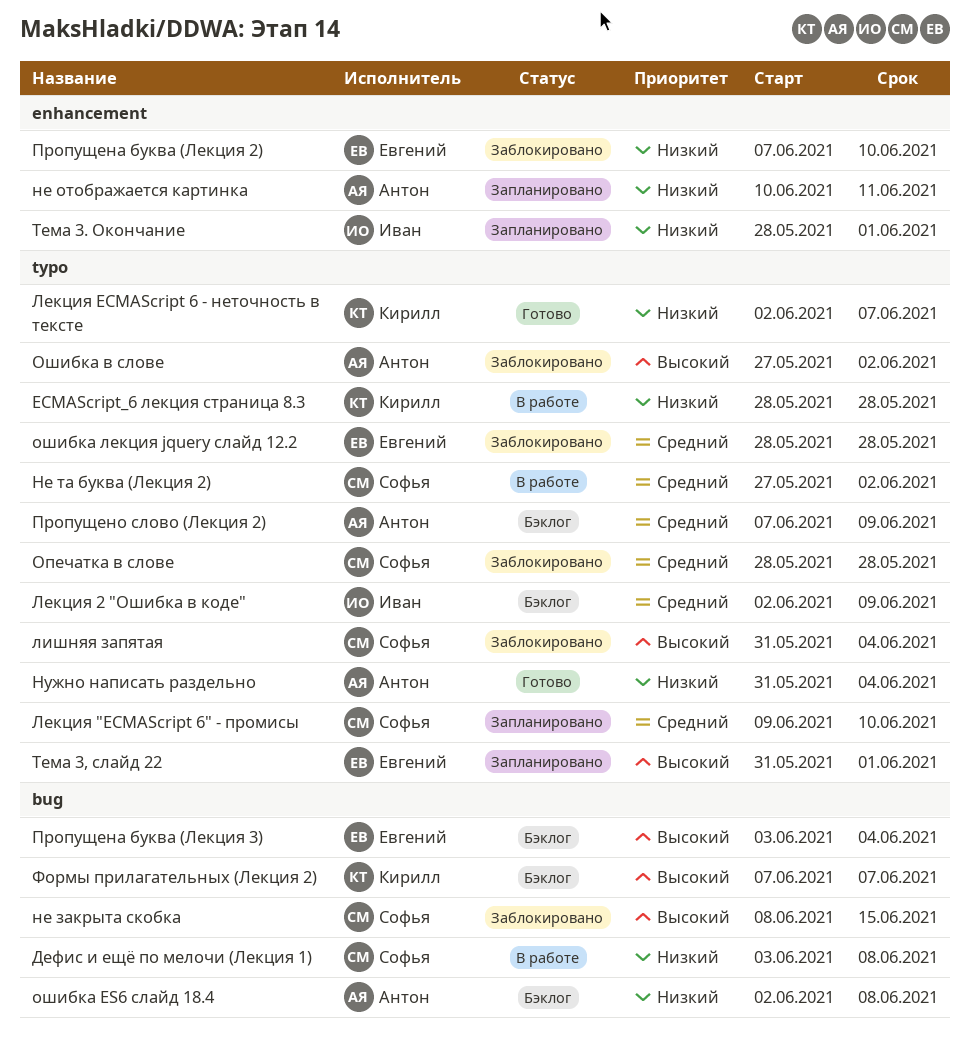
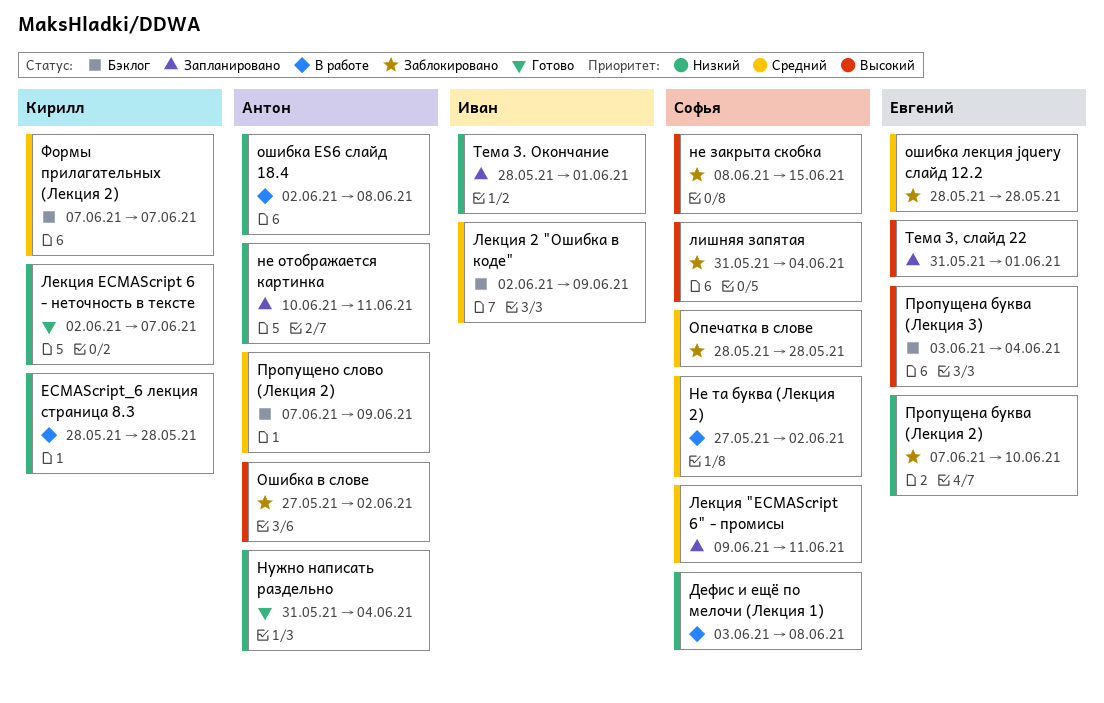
Лекция "ECMAScript 6" - промисы, due: Jun 10 -> Jun 11
ошибка ES6 слайд 18.4, status: Бэклог -> В работе
Формы прилагательных (Лекция 2), priority: Высокий -> Средний

